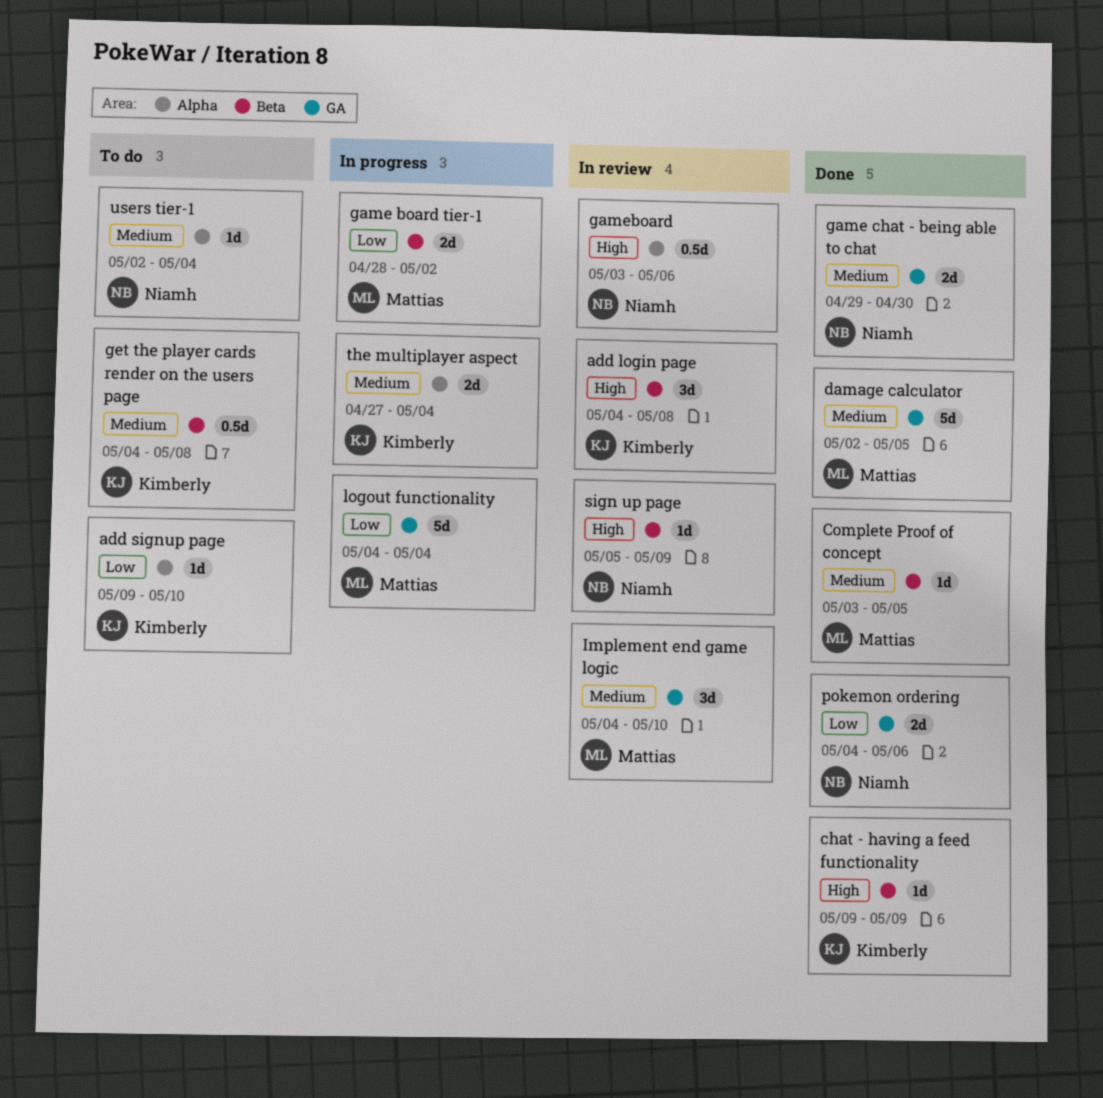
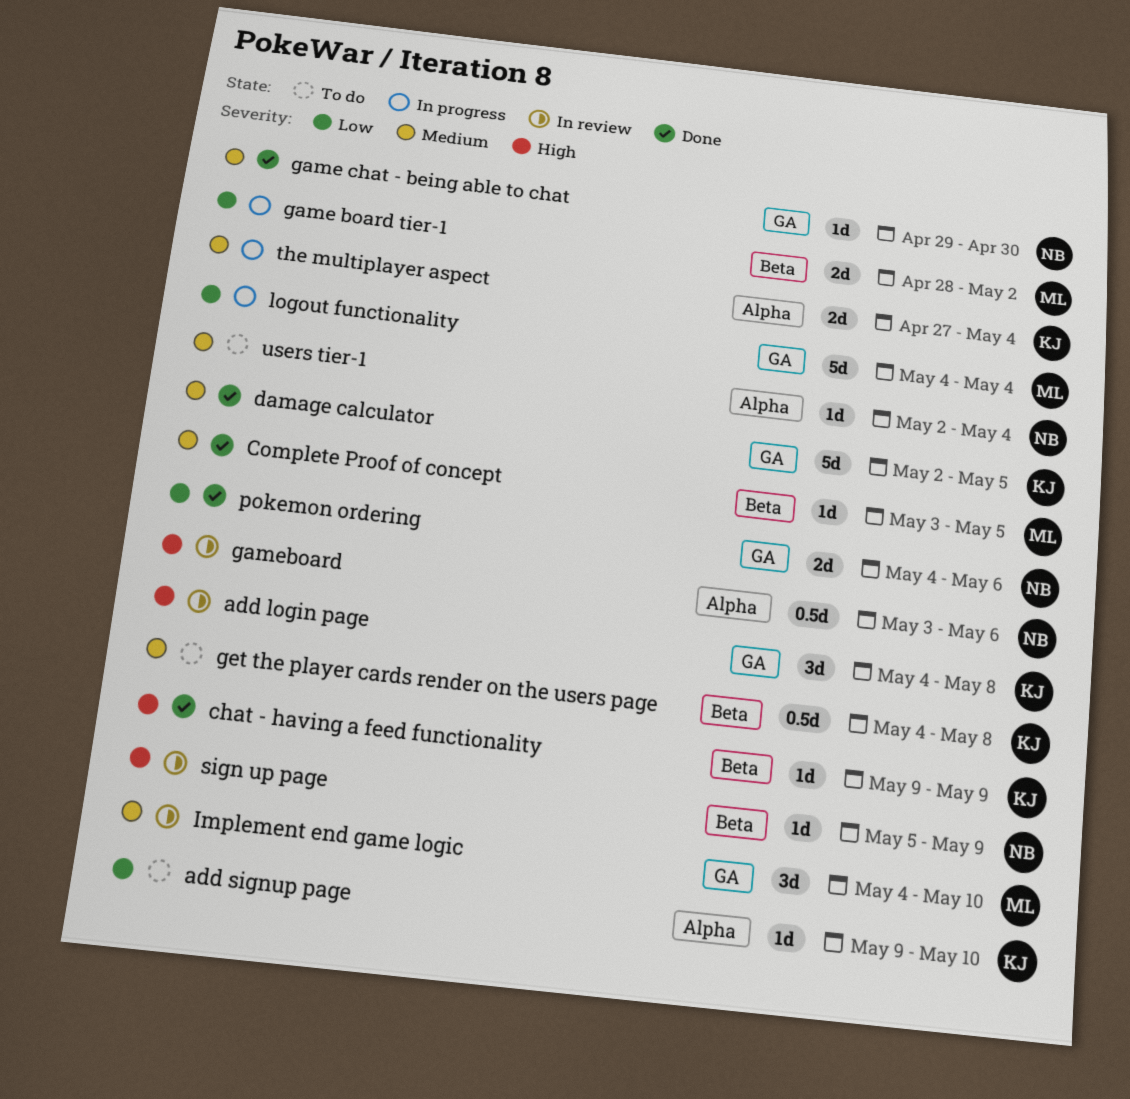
add login page, label: Beta -> GA
damage calculator, owner: Mattias -> Kimberly
game chat - being able to chat, estimate: 2d -> 1d

